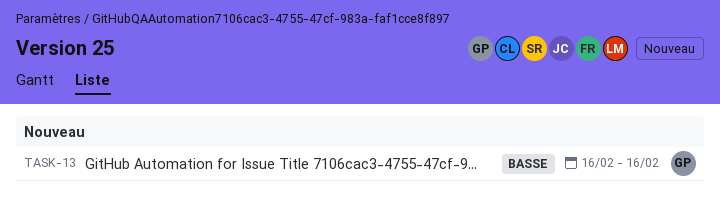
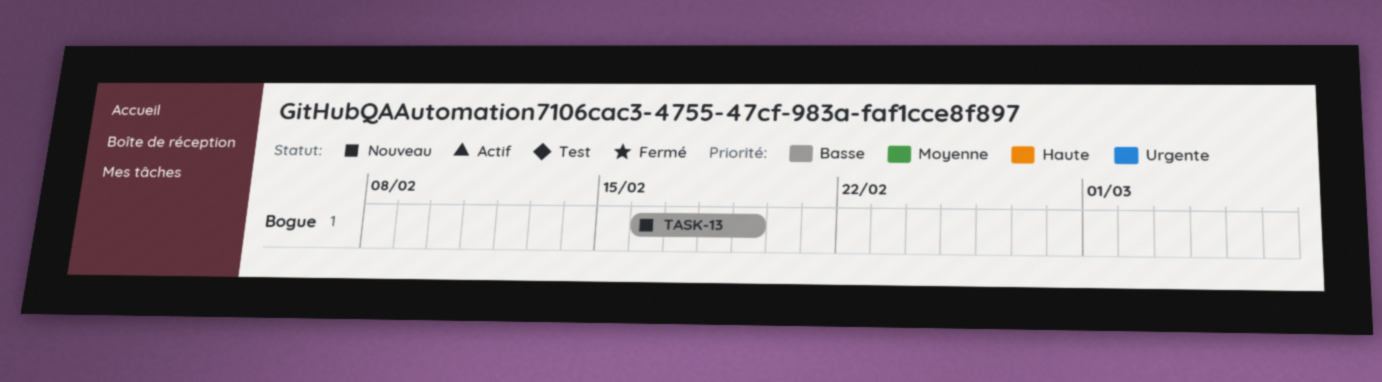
TASK-13, due: Feb 16 -> Feb 19

